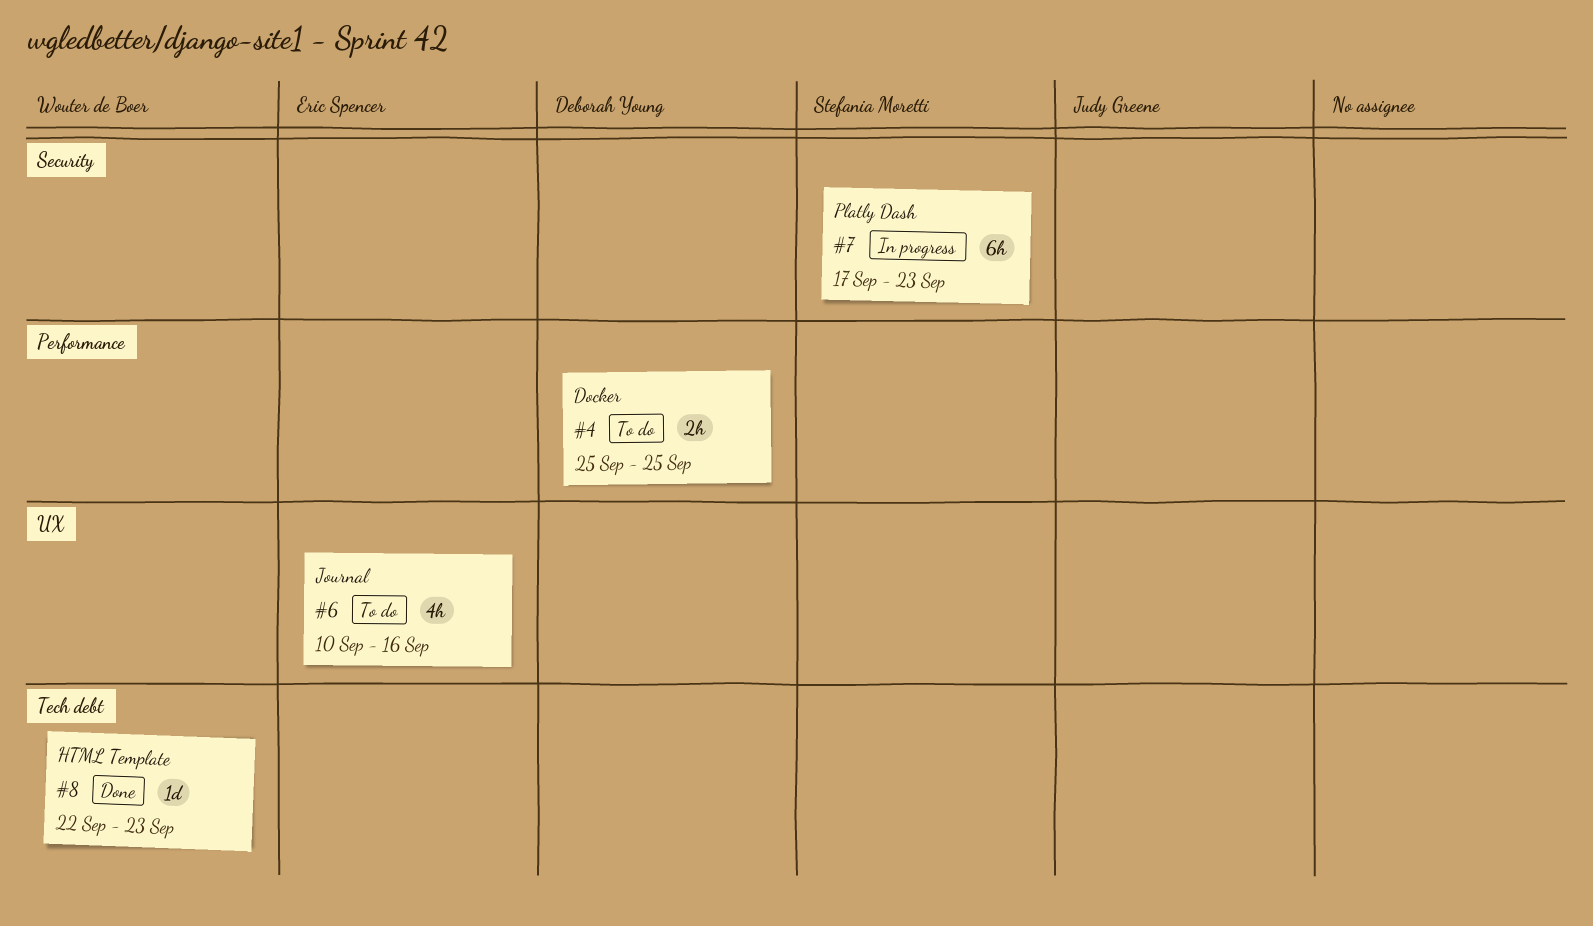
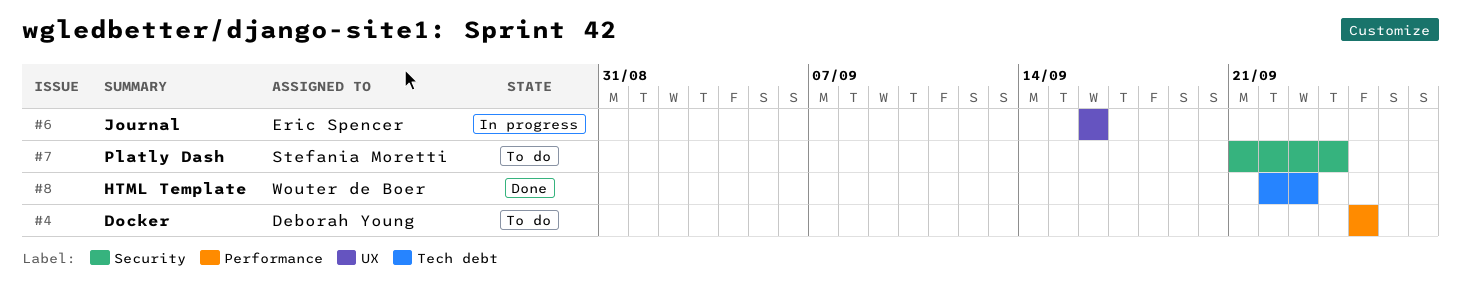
#6, status: To do -> In progress
#6, start: Sep 10 -> Sep 16
#7, status: In progress -> To do
#7, start: Sep 17 -> Sep 21
#7, due: Sep 23 -> Sep 24

